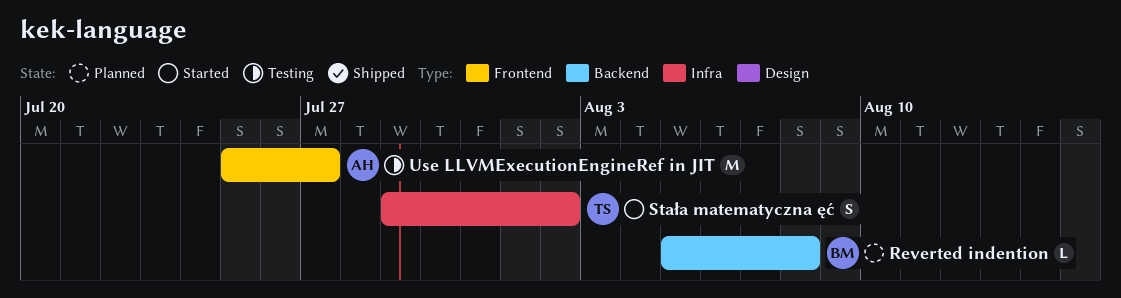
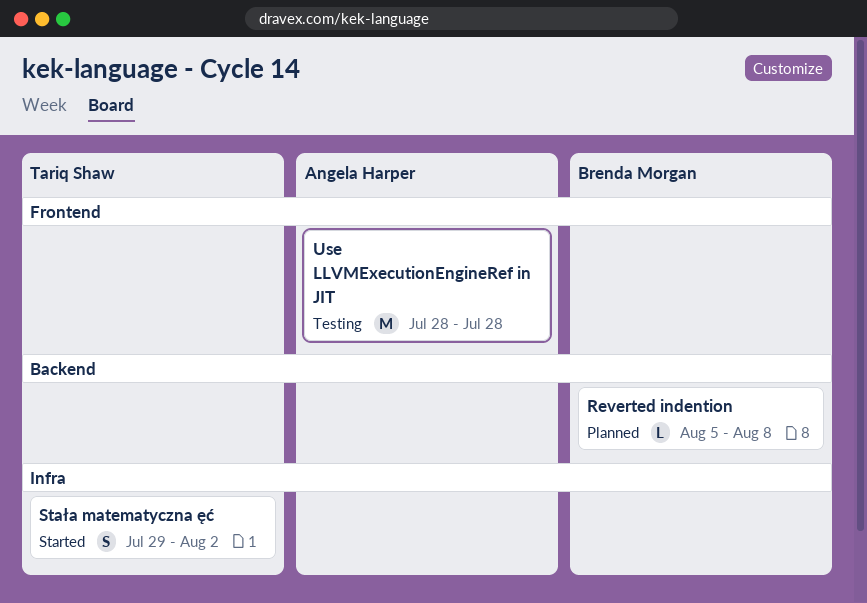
Use LLVMExecutionEngineRef in JIT, start: Jul 25 -> Jul 28
Use LLVMExecutionEngineRef in JIT, due: Jul 27 -> Jul 28

